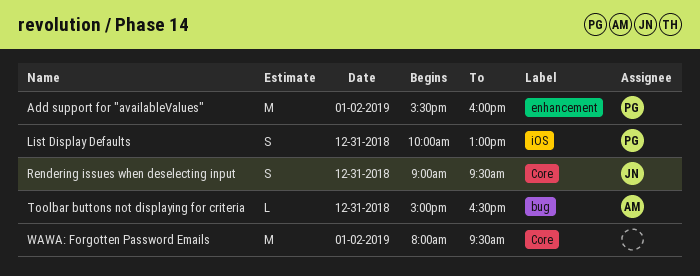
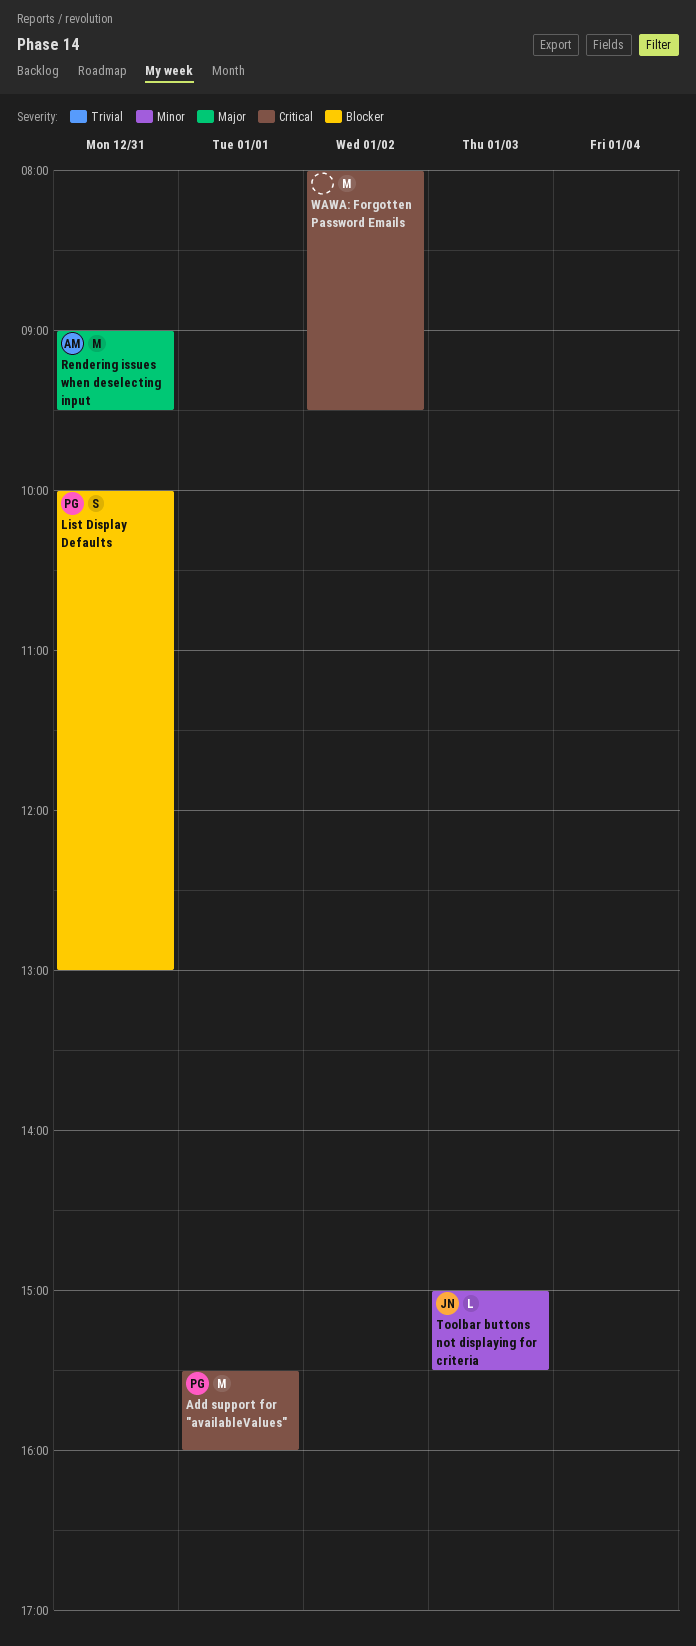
Add support for "availableValues", day: Jan 2 -> Jan 1
Rendering issues when deselecting input, owner: JN -> AM
Rendering issues when deselecting input, estimate: S -> M
Toolbar buttons not displaying for criteria, owner: AM -> JN
Toolbar buttons not displaying for criteria, day: Dec 31 -> Jan 3
Toolbar buttons not displaying for criteria, ends: 16:30 -> 15:30

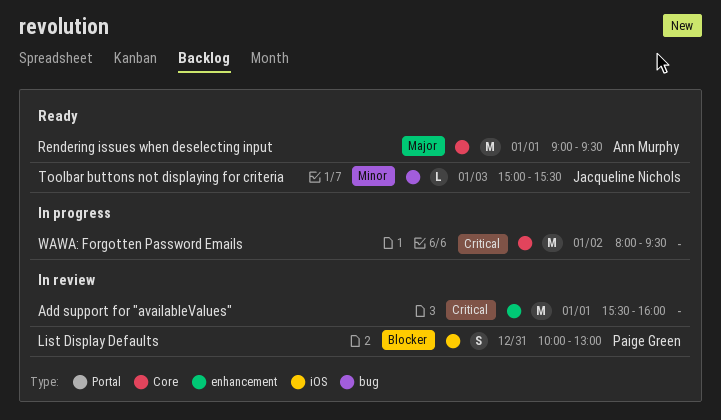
Add support for "availableValues", owner: Paige Green -> none
Rendering issues when deselecting input, day: Dec 31 -> Jan 1

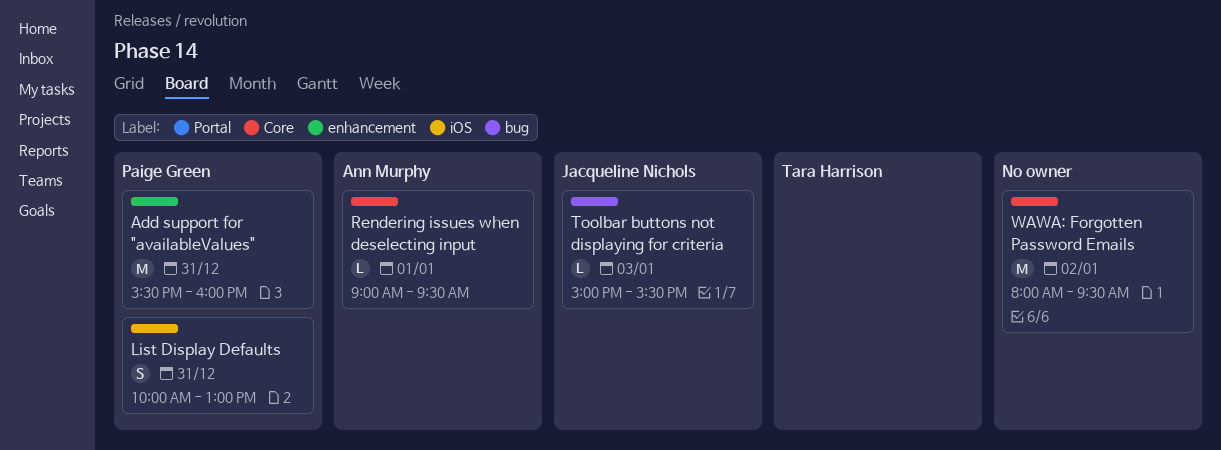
Add support for "availableValues", owner: none -> Paige Green
Add support for "availableValues", day: Jan 1 -> Dec 31
Rendering issues when deselecting input, estimate: M -> L

